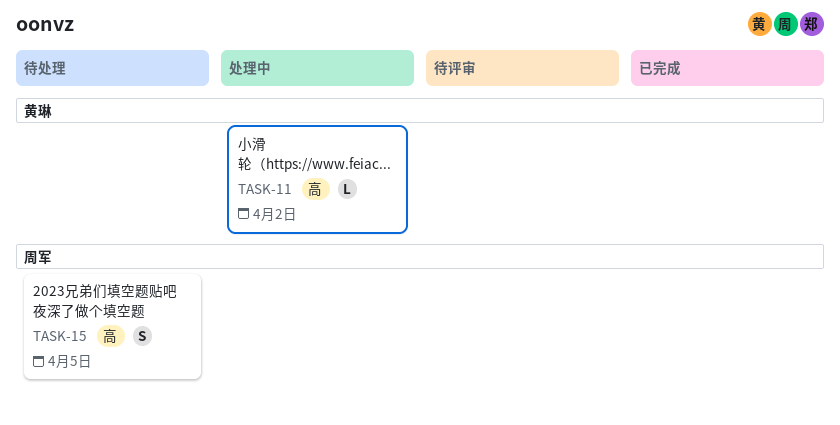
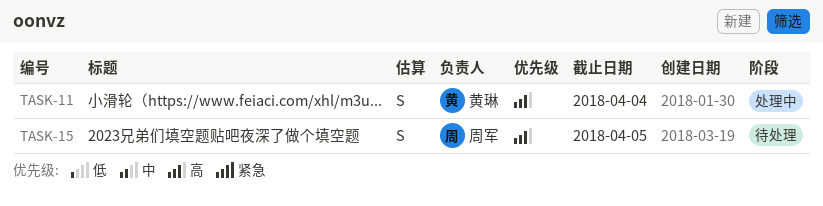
TASK-11, estimate: L -> S
TASK-11, due: Apr 2 -> Apr 4

